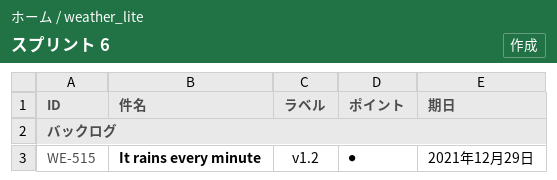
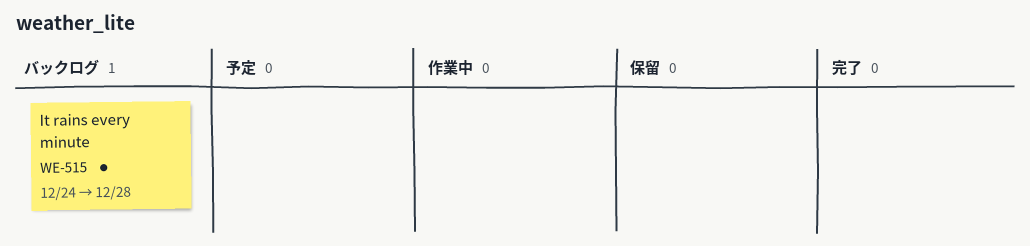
WE-515, due: Dec 29 -> Dec 28

